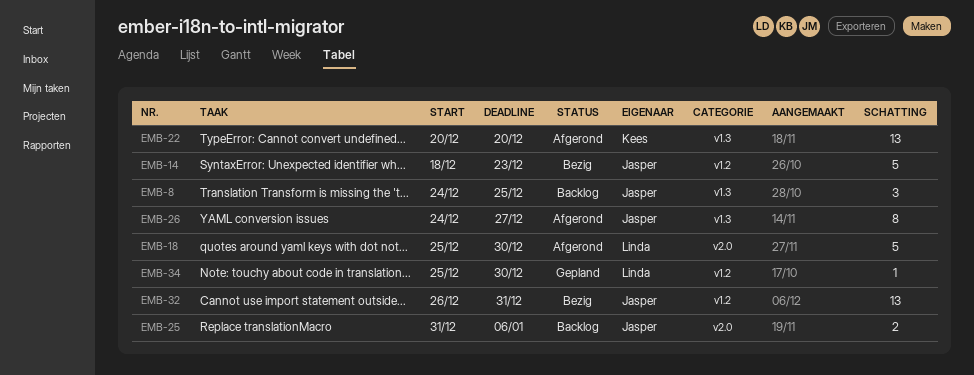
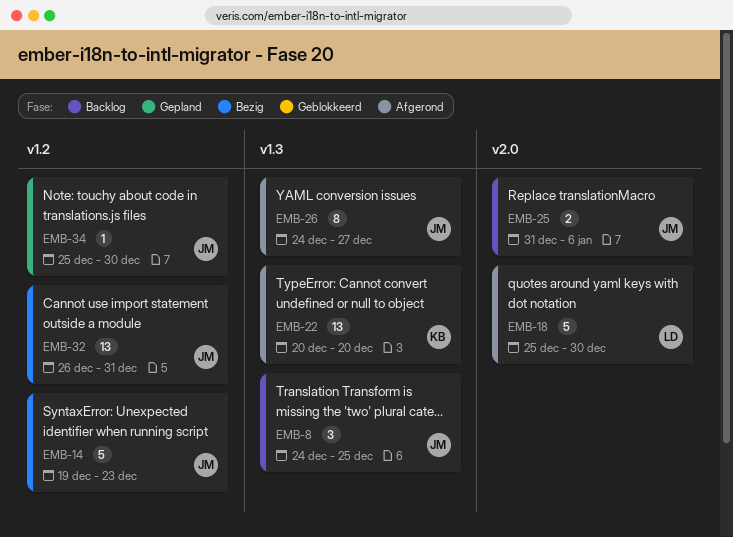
EMB-14, start: Dec 18 -> Dec 19
EMB-34, owner: Linda -> Jasper

